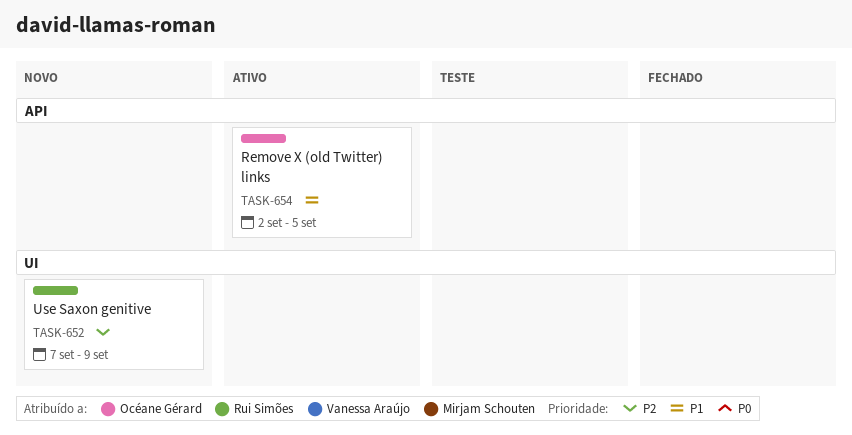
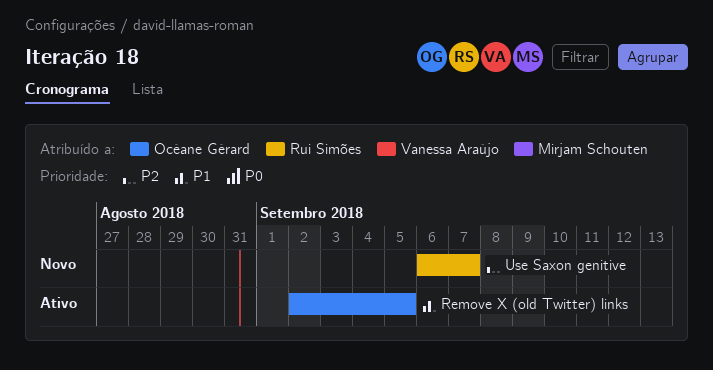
Use Saxon genitive, start: Sep 7 -> Sep 6
Use Saxon genitive, due: Sep 9 -> Sep 7

